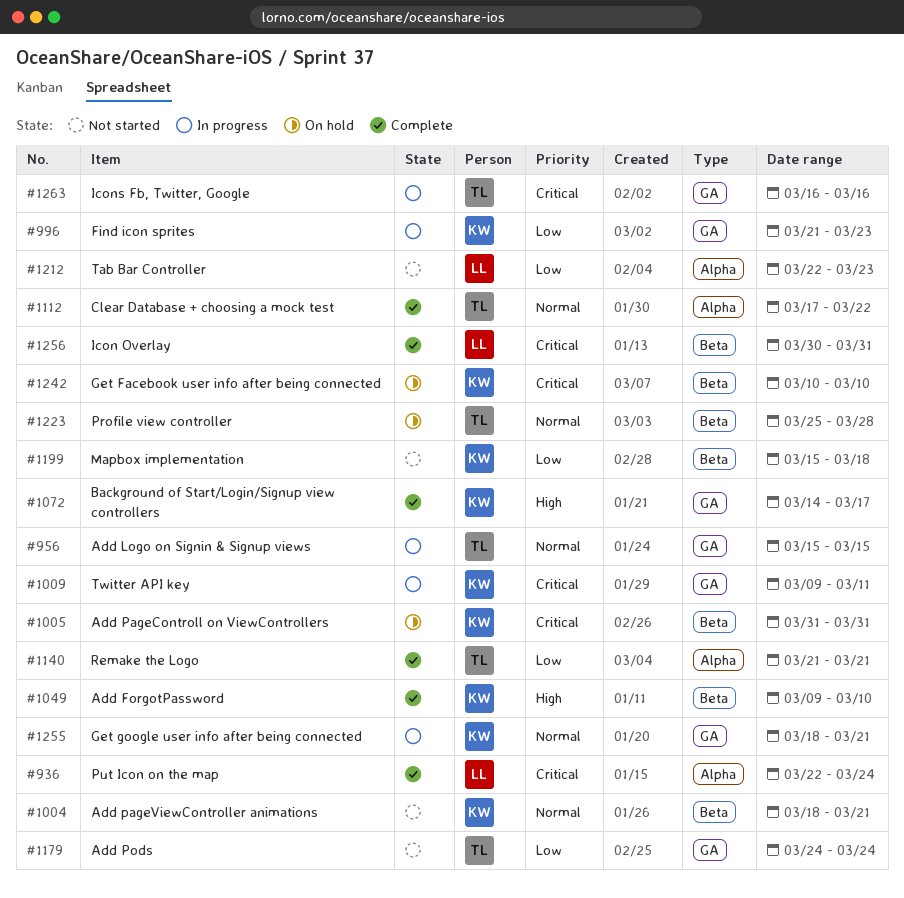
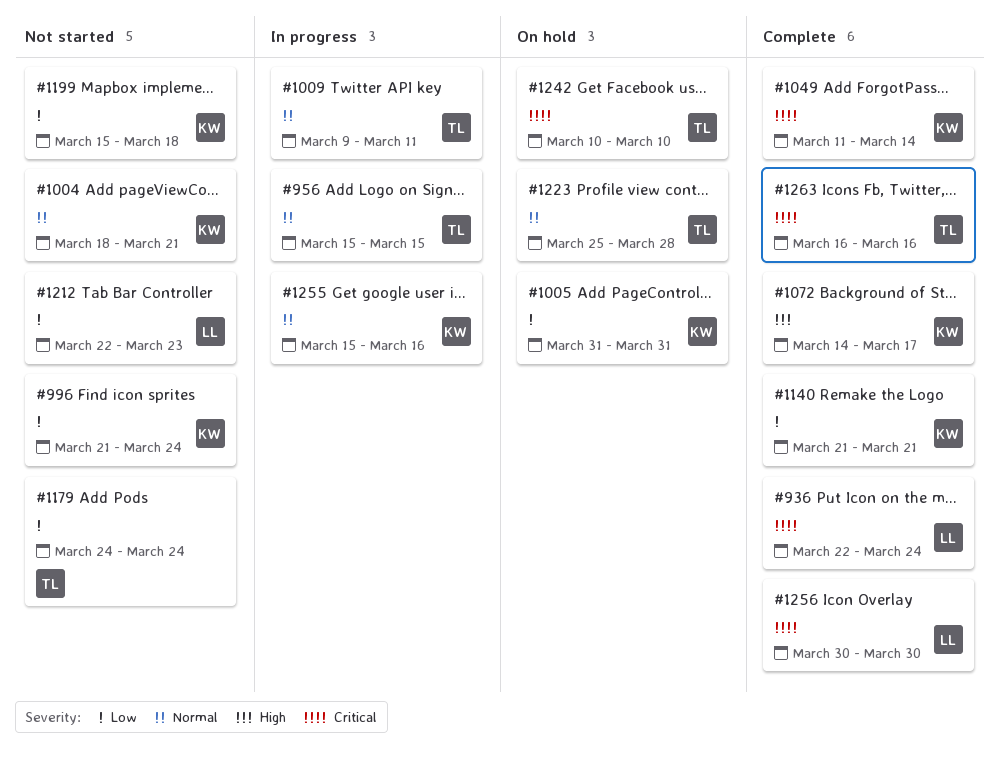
#996, status: In progress -> Not started
#996, due: Mar 23 -> Mar 24
#1005, priority: Critical -> Low
#1009, owner: KW -> TL
#1009, priority: Critical -> Normal
#1049, priority: High -> Critical
#1049, start: Mar 9 -> Mar 11
#1049, due: Mar 10 -> Mar 14
#1112: present -> none
#1140, owner: TL -> KW
#1242, owner: KW -> TL
#1255, start: Mar 18 -> Mar 15
#1255, due: Mar 21 -> Mar 16
#1256, due: Mar 31 -> Mar 30
#1263, status: In progress -> Complete

